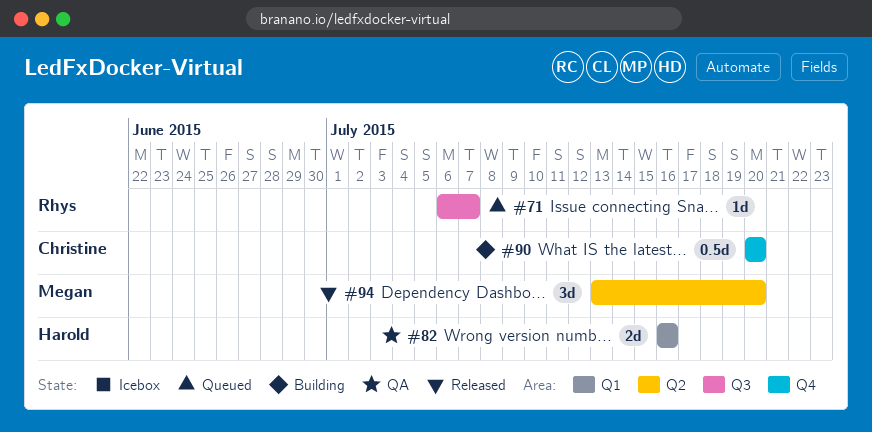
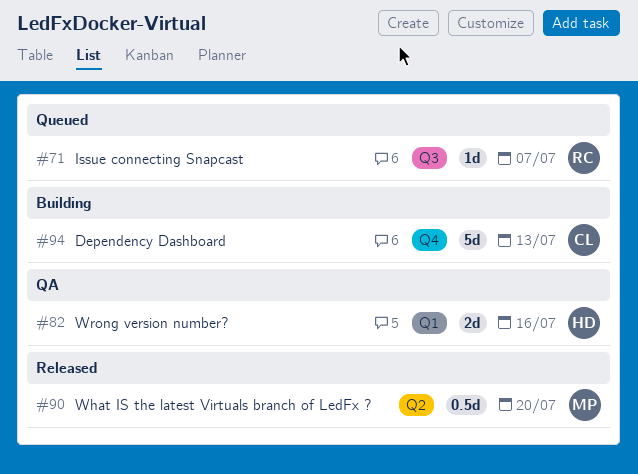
#90, status: Building -> Released
#90, owner: Christine -> Megan
#90, label: Q4 -> Q2
#94, status: Released -> Building
#94, owner: Megan -> Christine
#94, label: Q2 -> Q4
#94, estimate: 3d -> 5d
#94, due: Jul 20 -> Jul 13

